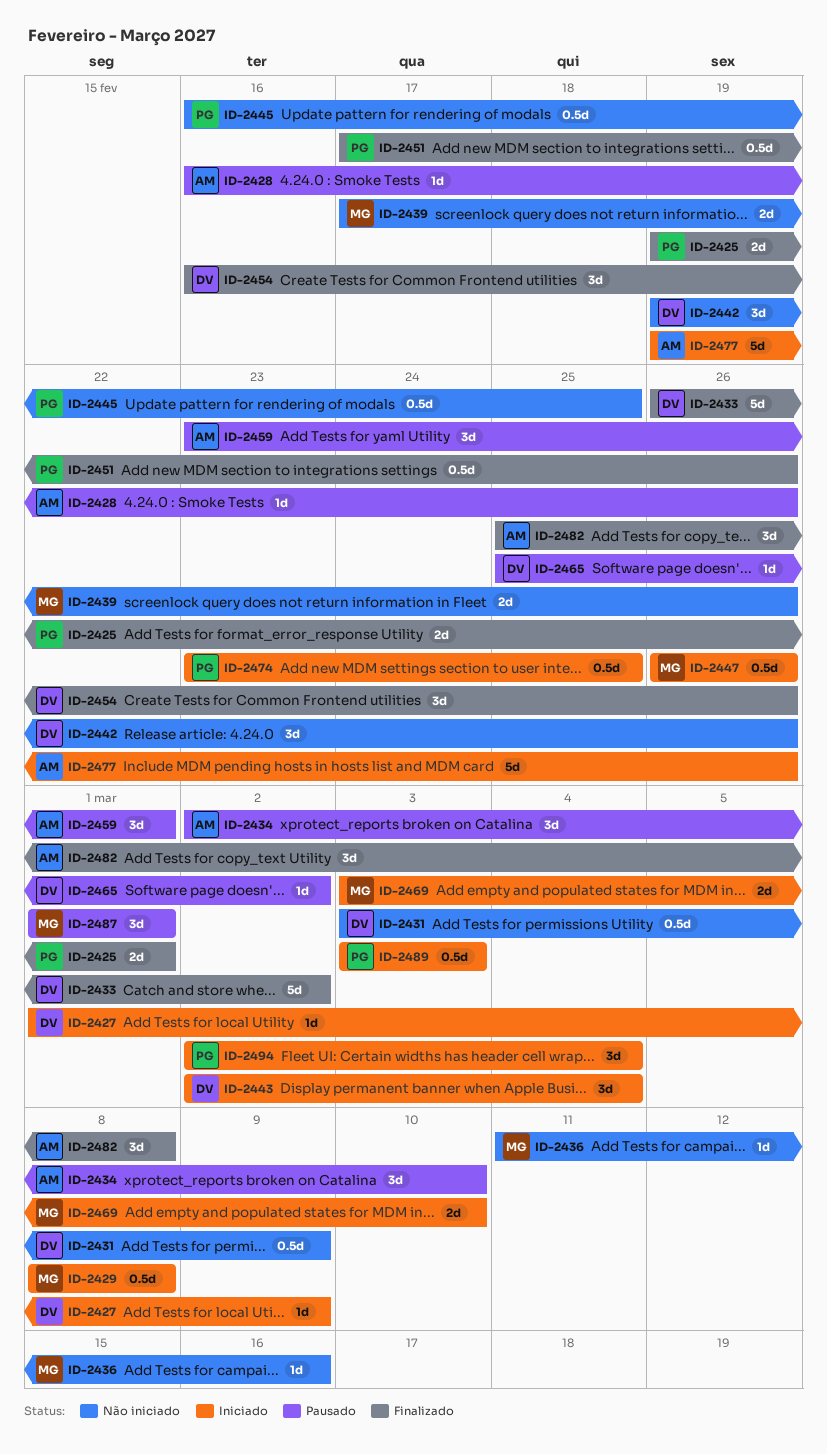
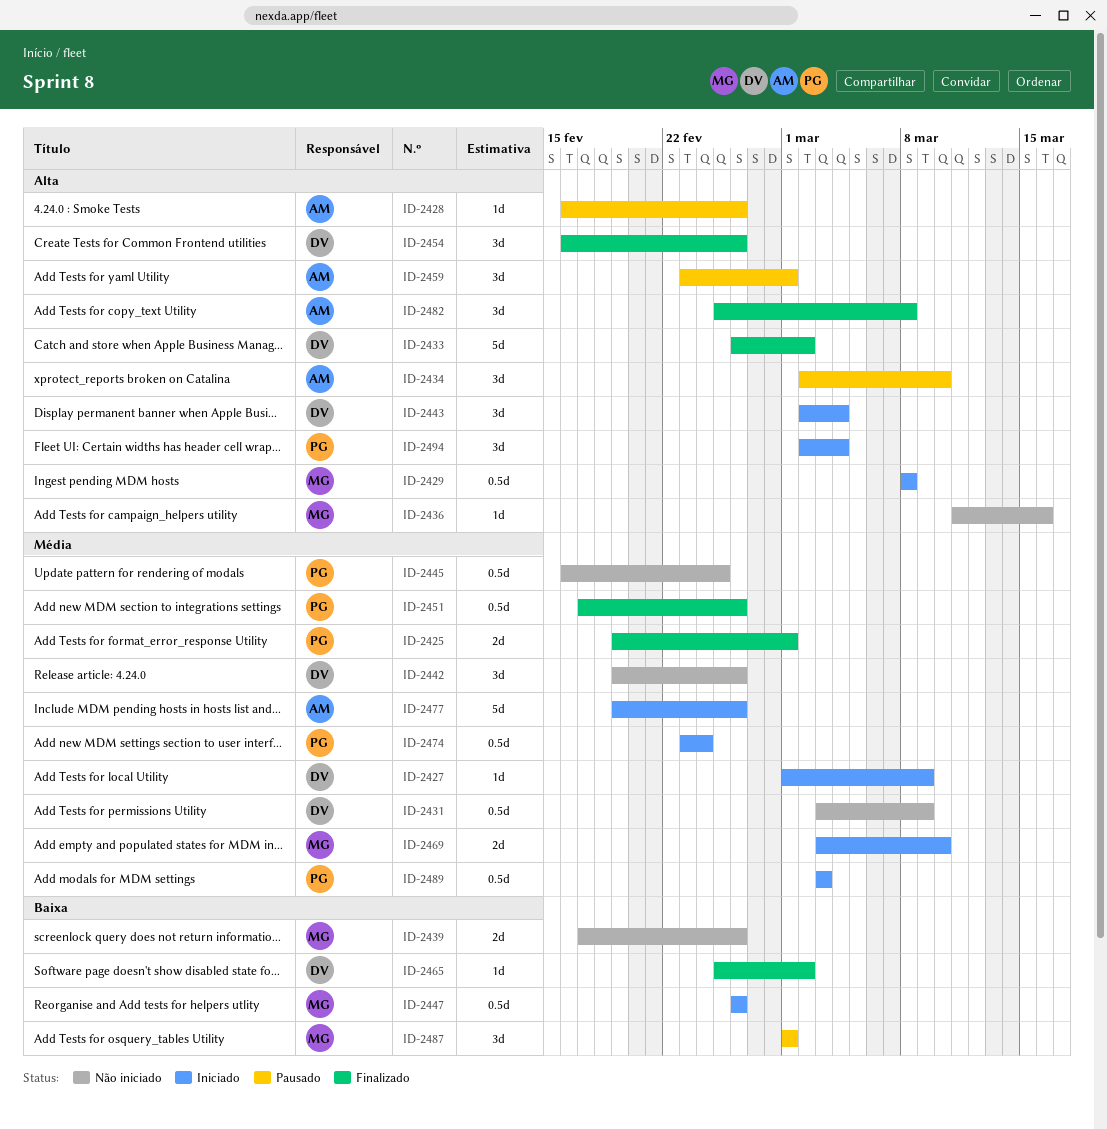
ID-2465, status: Pausado -> Finalizado
ID-2474, due: Feb 25 -> Feb 24

